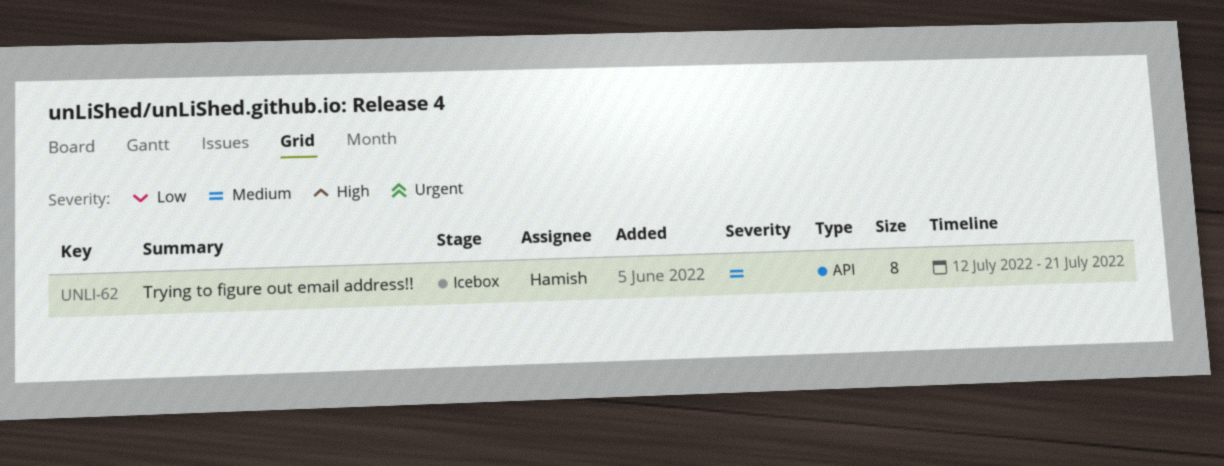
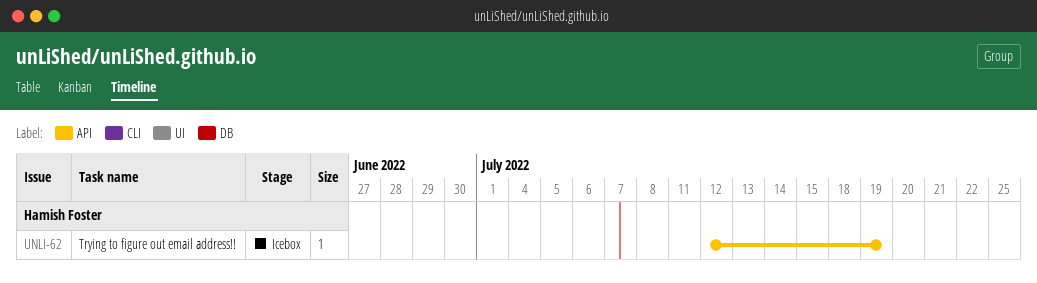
UNLI-62, estimate: 8 -> 1
UNLI-62, due: Jul 21 -> Jul 19

